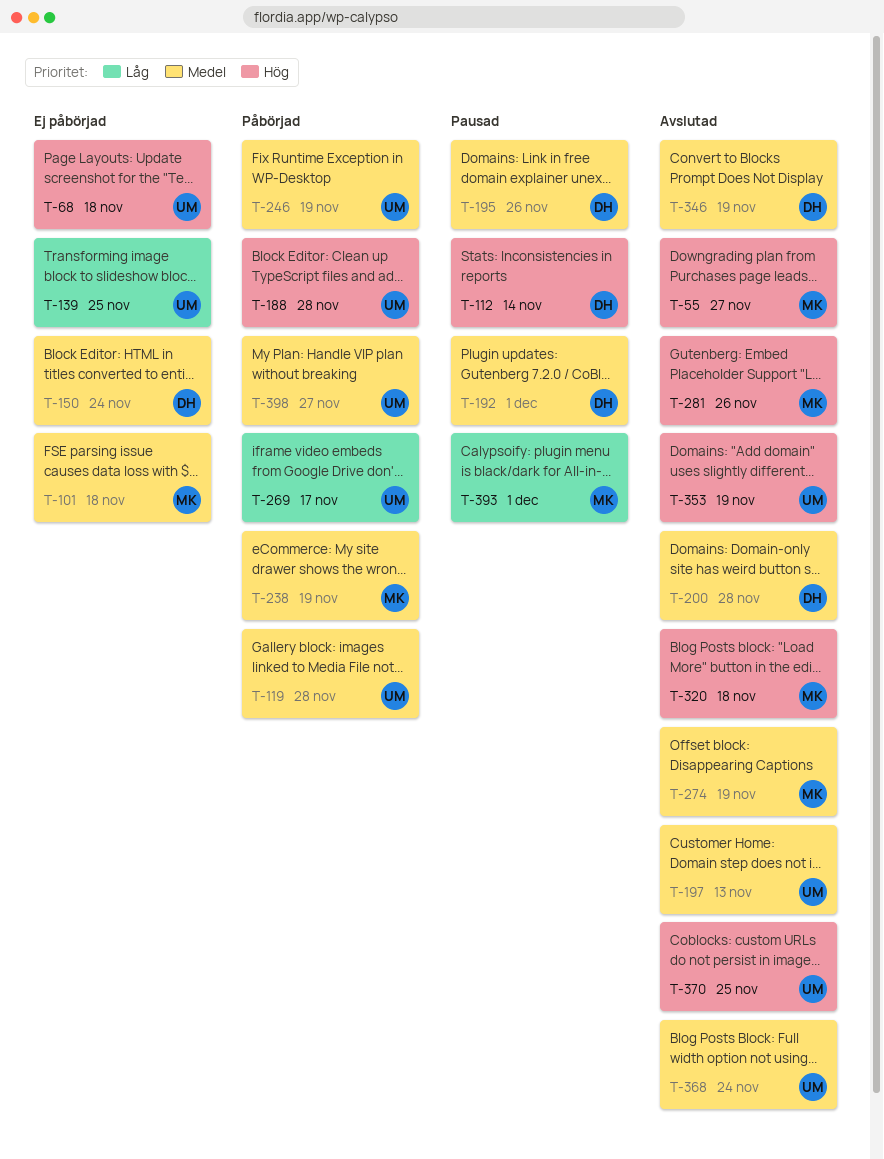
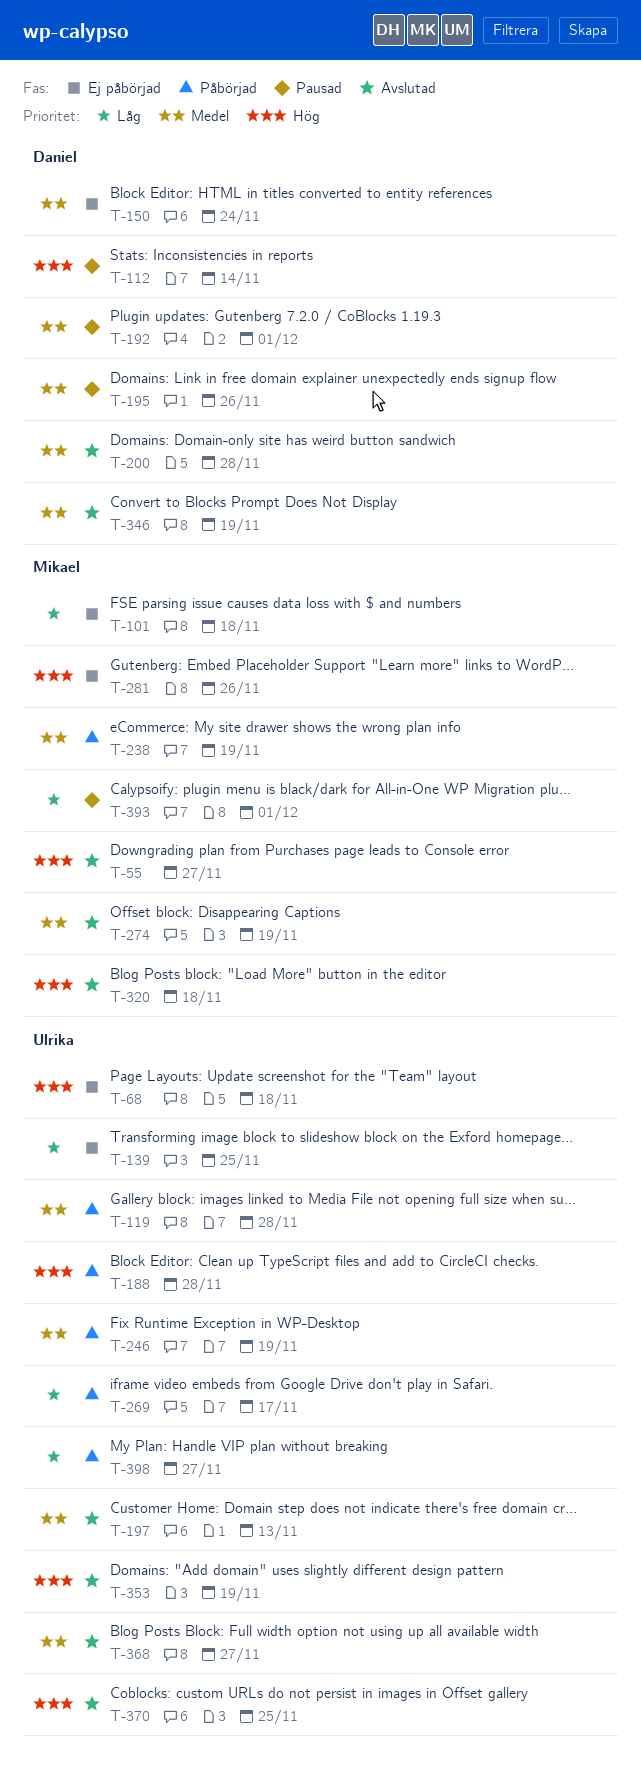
T-101, priority: Medel -> Låg
T-281, status: Avslutad -> Ej påbörjad
T-368, due: Nov 24 -> Nov 27
T-398, priority: Medel -> Låg

